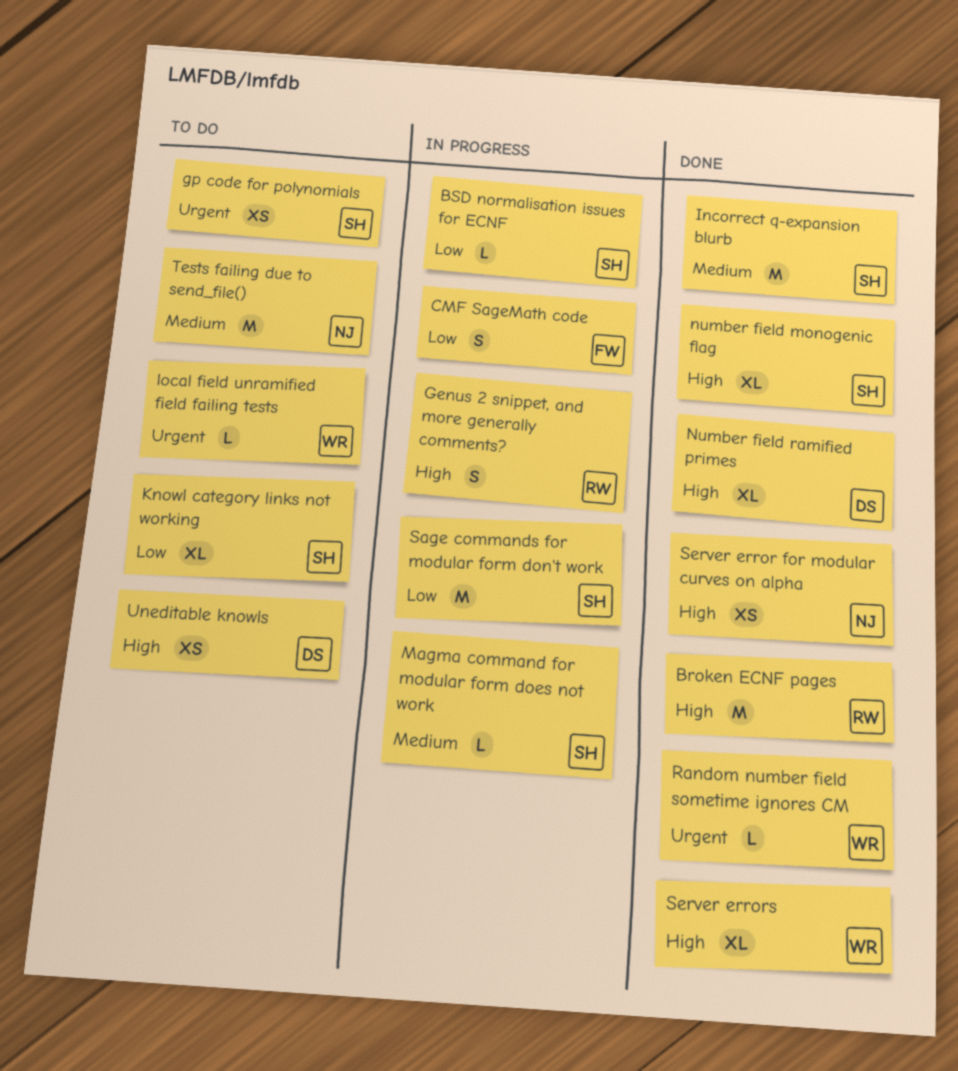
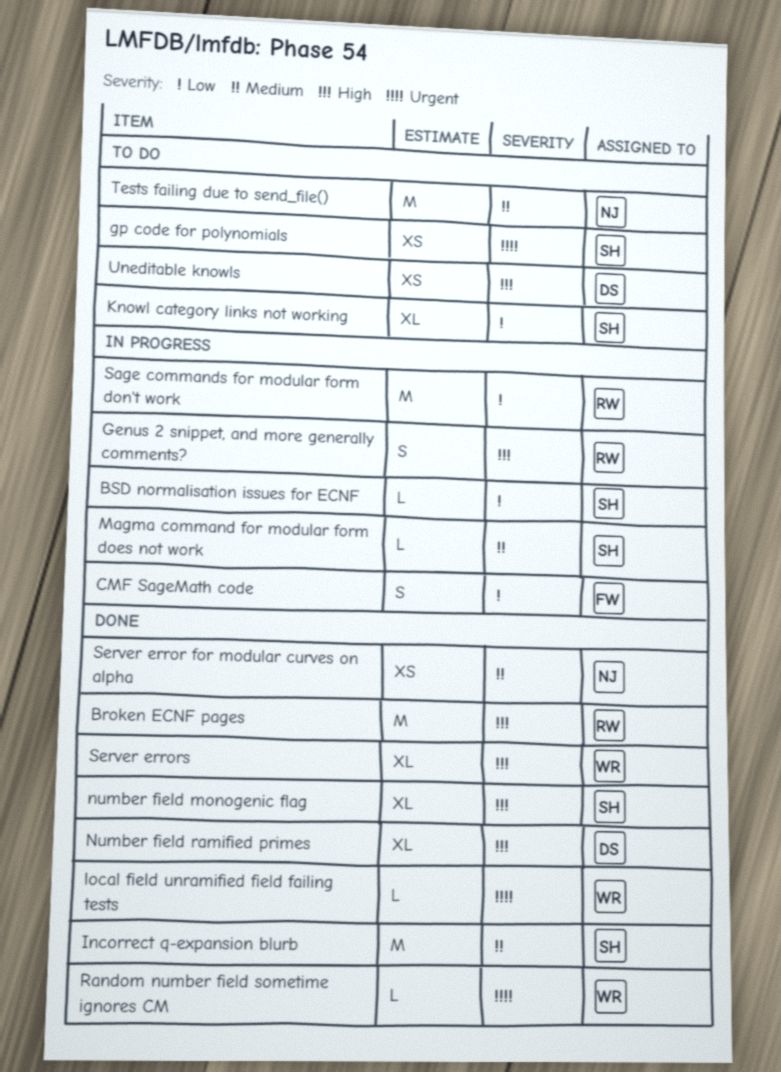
local field unramified field failing tests, status: To do -> Done
Sage commands for modular form don't work, owner: SH -> RW
Server error for modular curves on alpha, priority: High -> Medium

